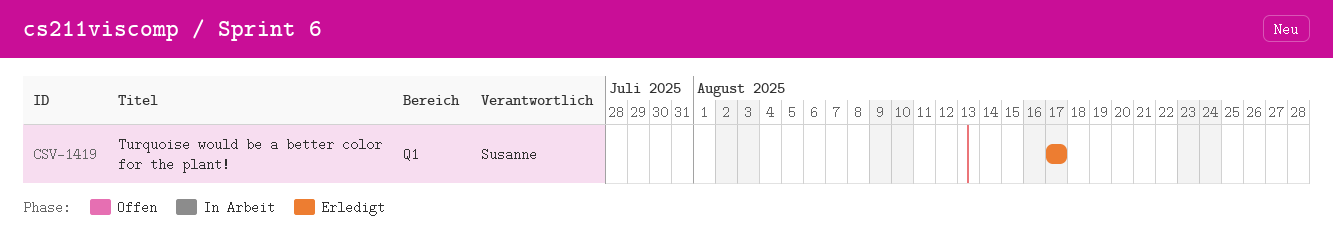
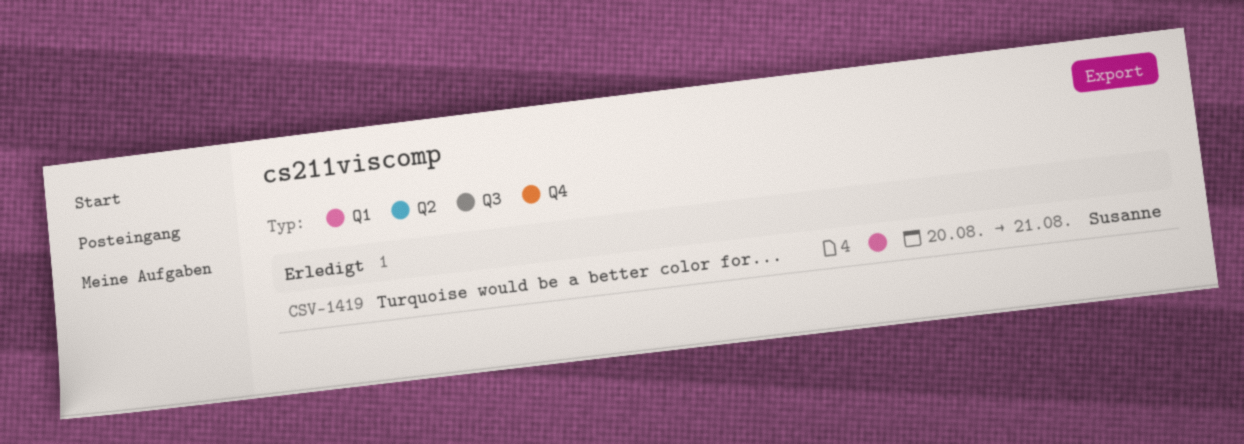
CSV-1419, start: Aug 17 -> Aug 20
CSV-1419, due: Aug 17 -> Aug 21

